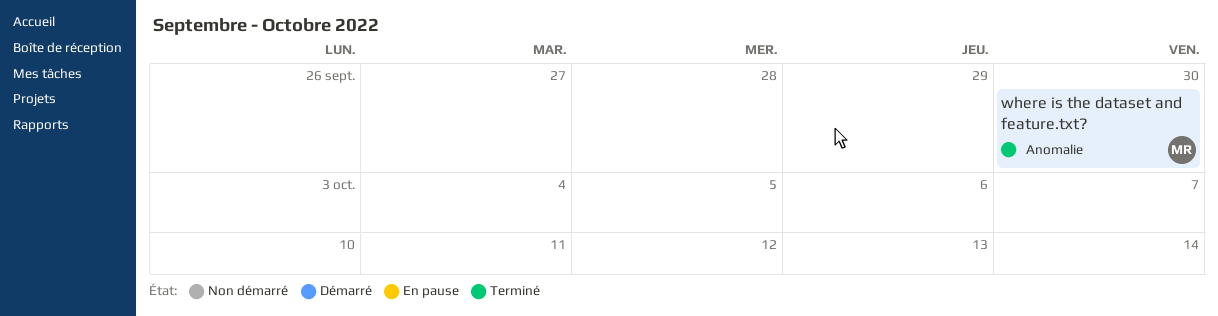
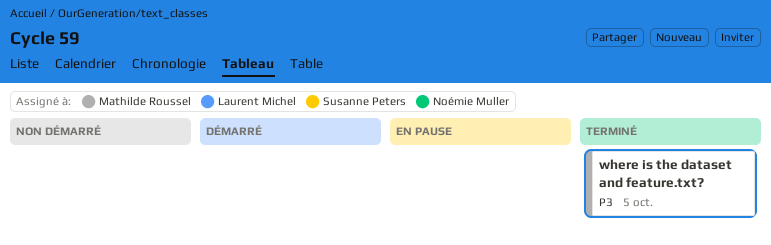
where is the dataset and feature.txt?, due: Sep 30 -> Oct 5

